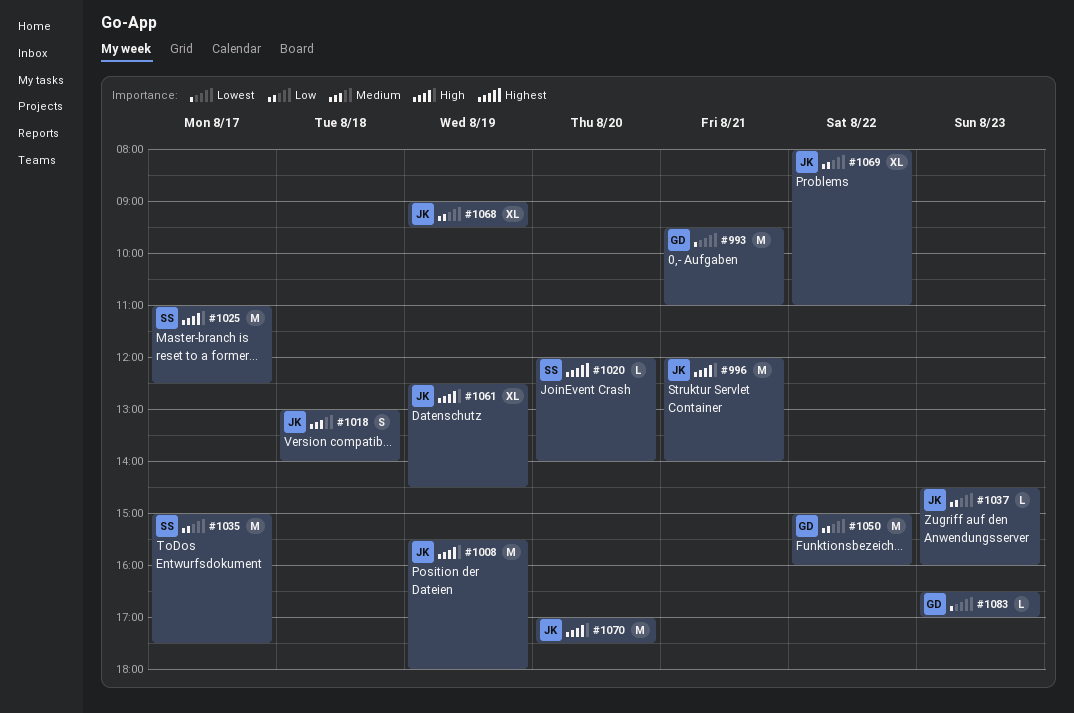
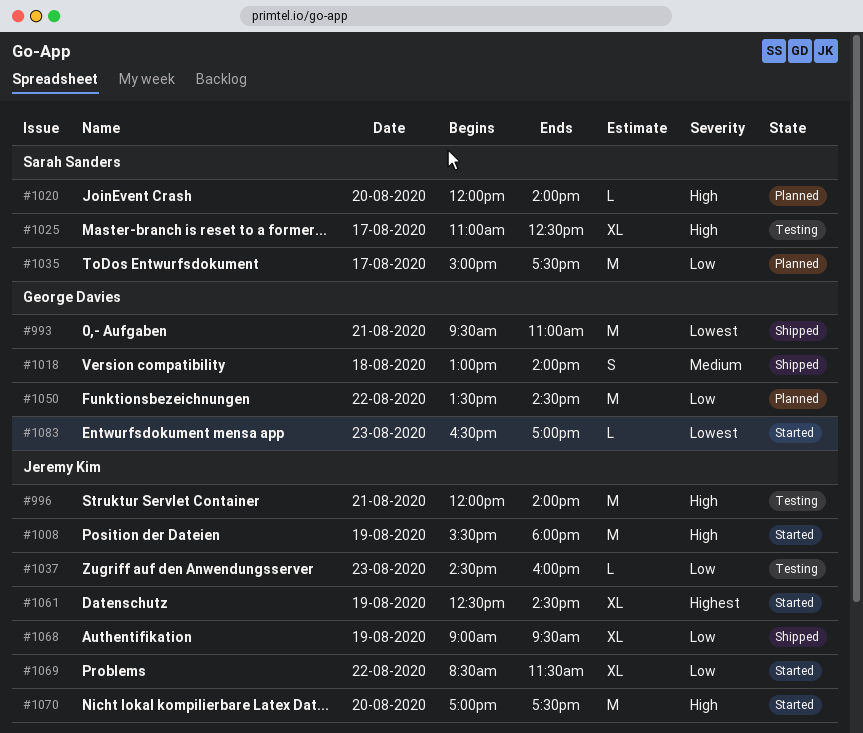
#1018, owner: Jeremy Kim -> George Davies
#1020, priority: Highest -> High
#1025, estimate: M -> XL
#1050, begins: 15:00 -> 13:30
#1050, ends: 16:00 -> 14:30
#1061, priority: High -> Highest
#1069, begins: 08:00 -> 08:30
#1069, ends: 11:00 -> 11:30

